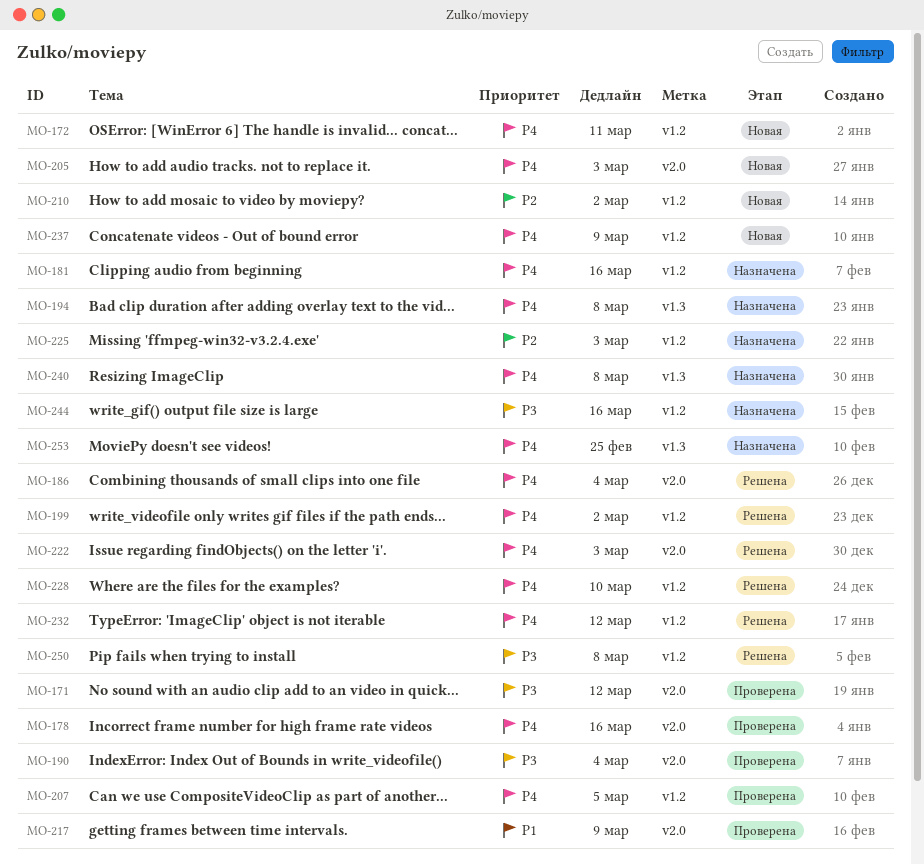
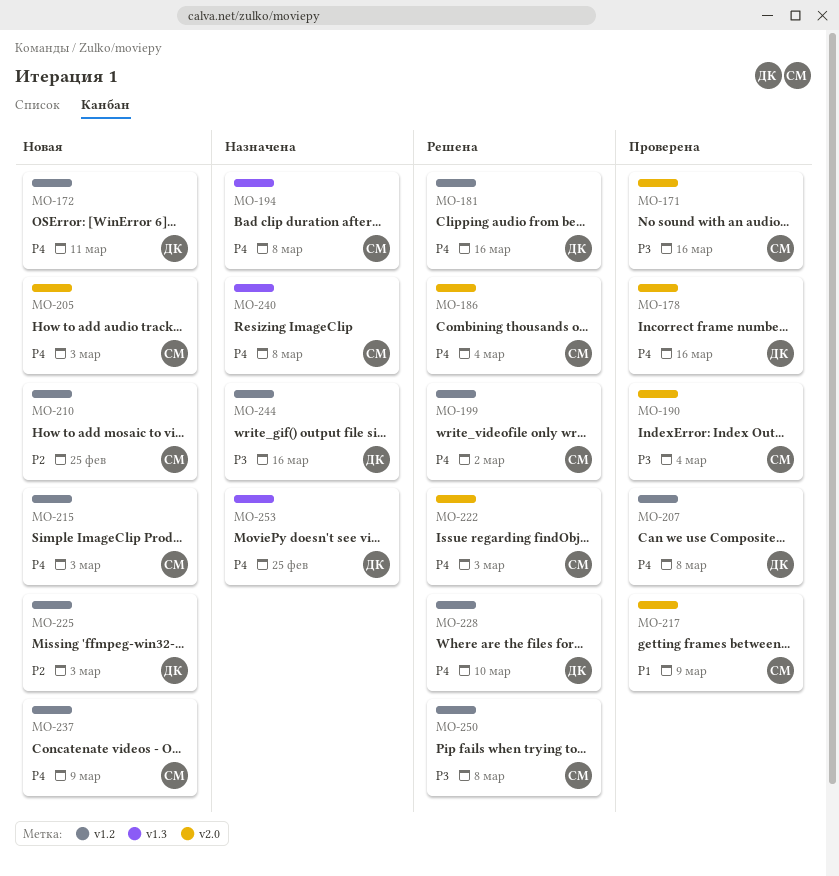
MO-171, due: Mar 12 -> Mar 16
MO-181, status: Назначена -> Решена
MO-207, due: Mar 5 -> Mar 8
MO-210, due: Mar 2 -> Feb 25
MO-215: none -> present
MO-225, status: Назначена -> Новая
MO-232: present -> none

